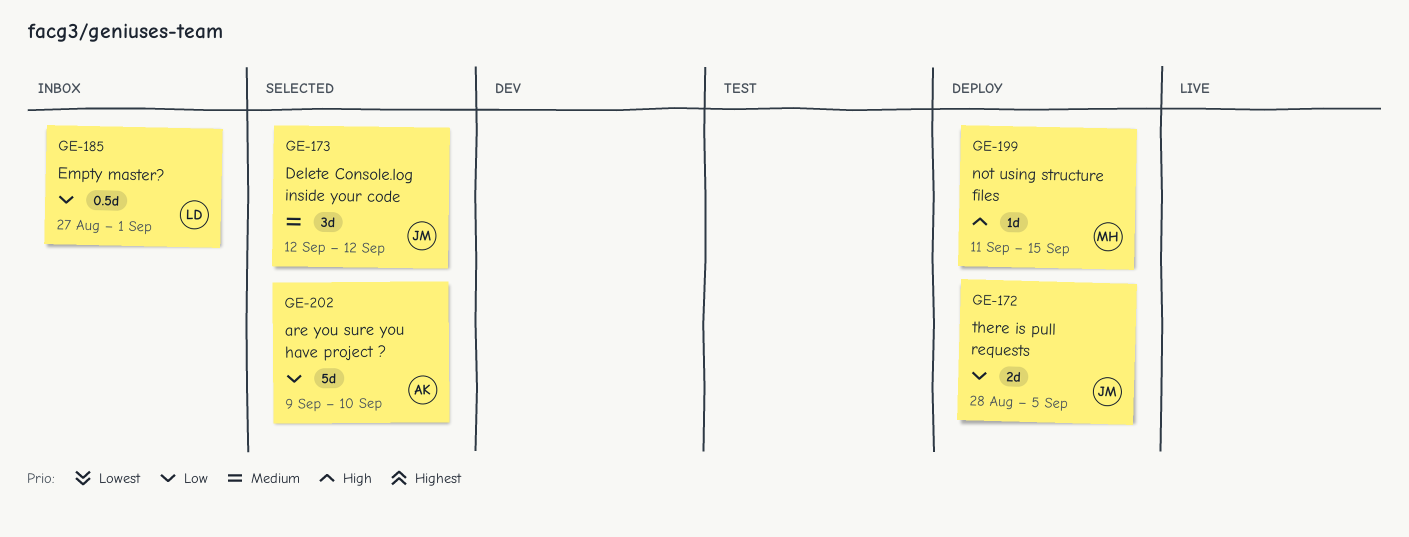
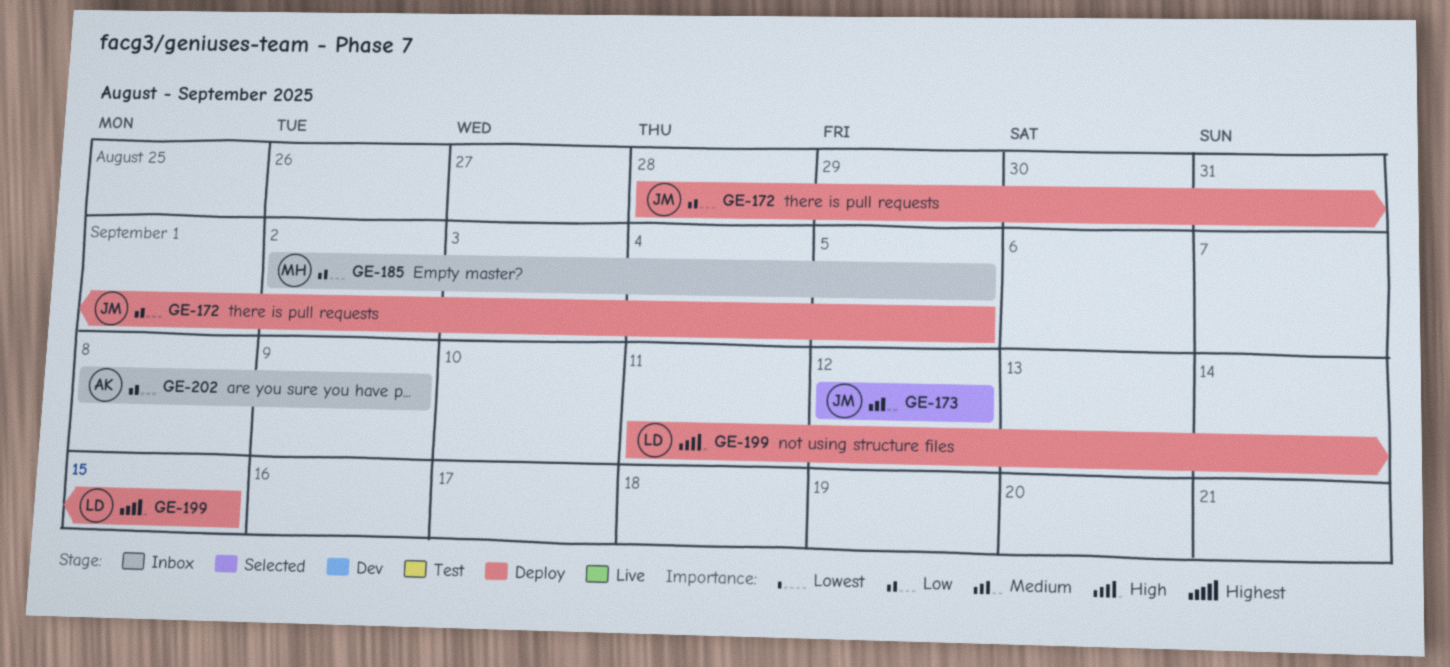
GE-185, owner: LD -> MH
GE-185, start: Aug 27 -> Sep 2
GE-185, due: Sep 1 -> Sep 5
GE-199, owner: MH -> LD
GE-202, status: Selected -> Inbox
GE-202, start: Sep 9 -> Sep 8
GE-202, due: Sep 10 -> Sep 9

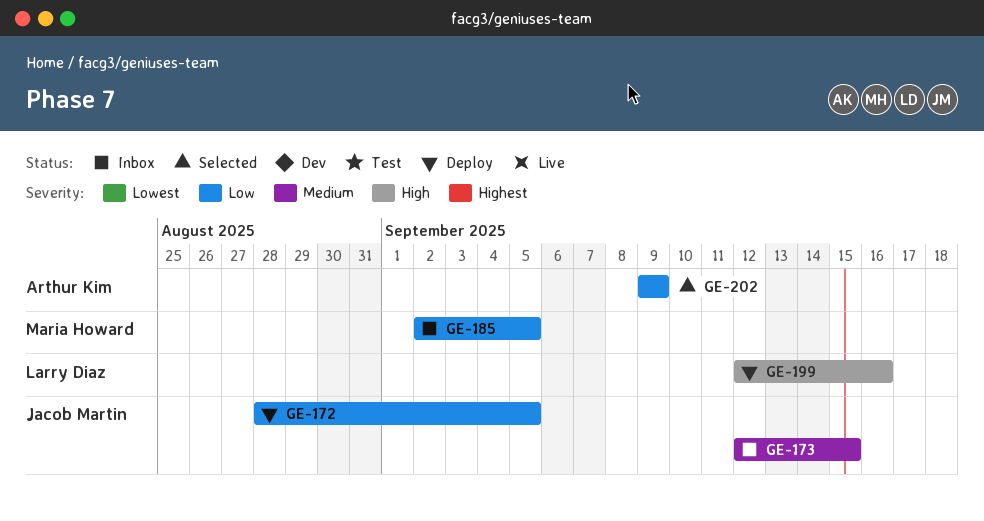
GE-173, status: Selected -> Inbox
GE-173, due: Sep 12 -> Sep 15
GE-199, start: Sep 11 -> Sep 12
GE-199, due: Sep 15 -> Sep 16
GE-202, status: Inbox -> Selected
GE-202, start: Sep 8 -> Sep 9

